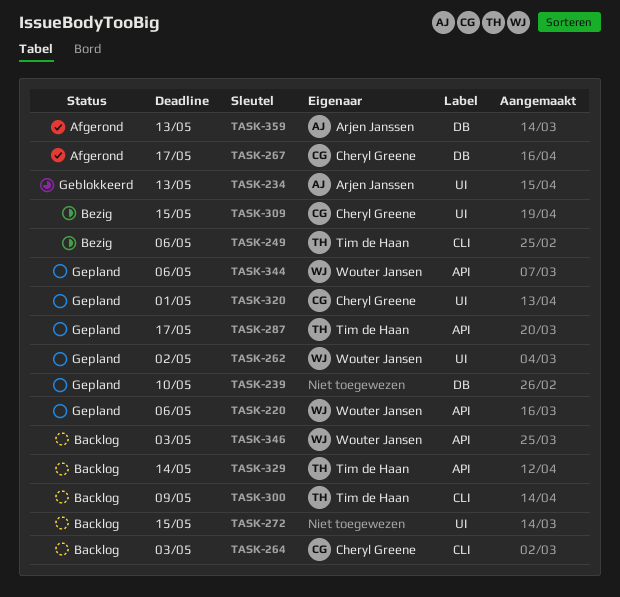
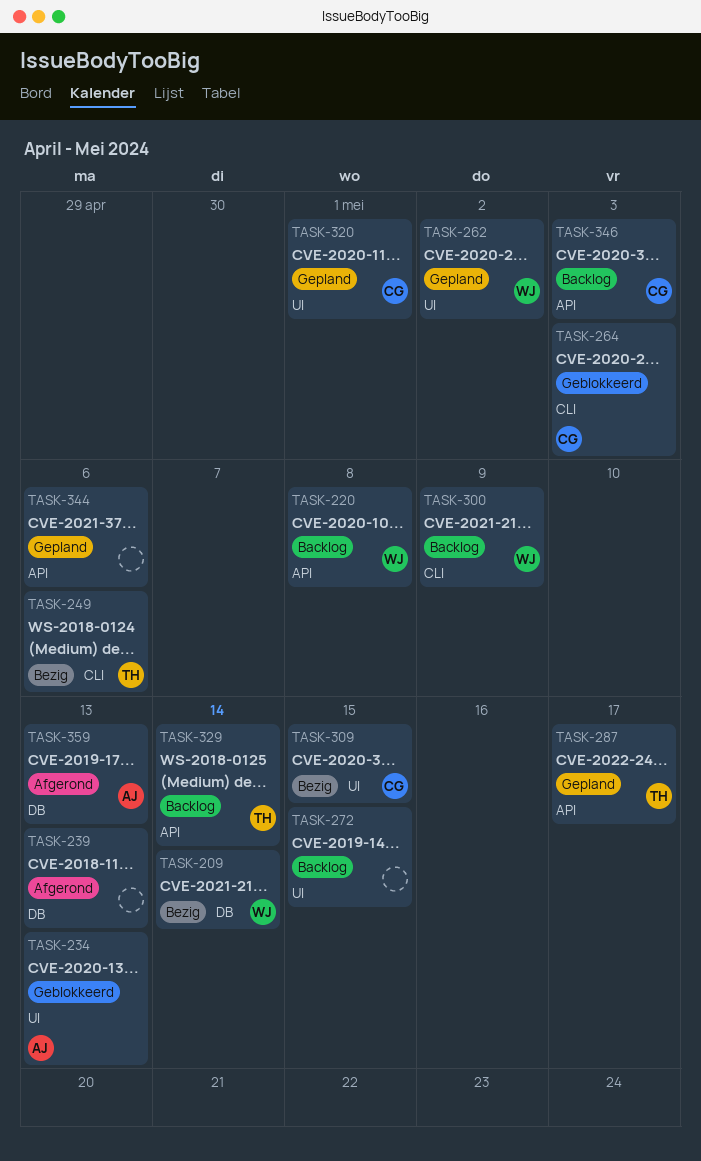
TASK-209: none -> present
TASK-220, status: Gepland -> Backlog
TASK-220, due: May 6 -> May 8
TASK-239, status: Gepland -> Afgerond
TASK-239, due: May 10 -> May 13
TASK-264, status: Backlog -> Geblokkeerd
TASK-267: present -> none
TASK-300, owner: Tim de Haan -> Wouter Jansen
TASK-344, owner: Wouter Jansen -> none
TASK-346, owner: Wouter Jansen -> Cheryl Greene

